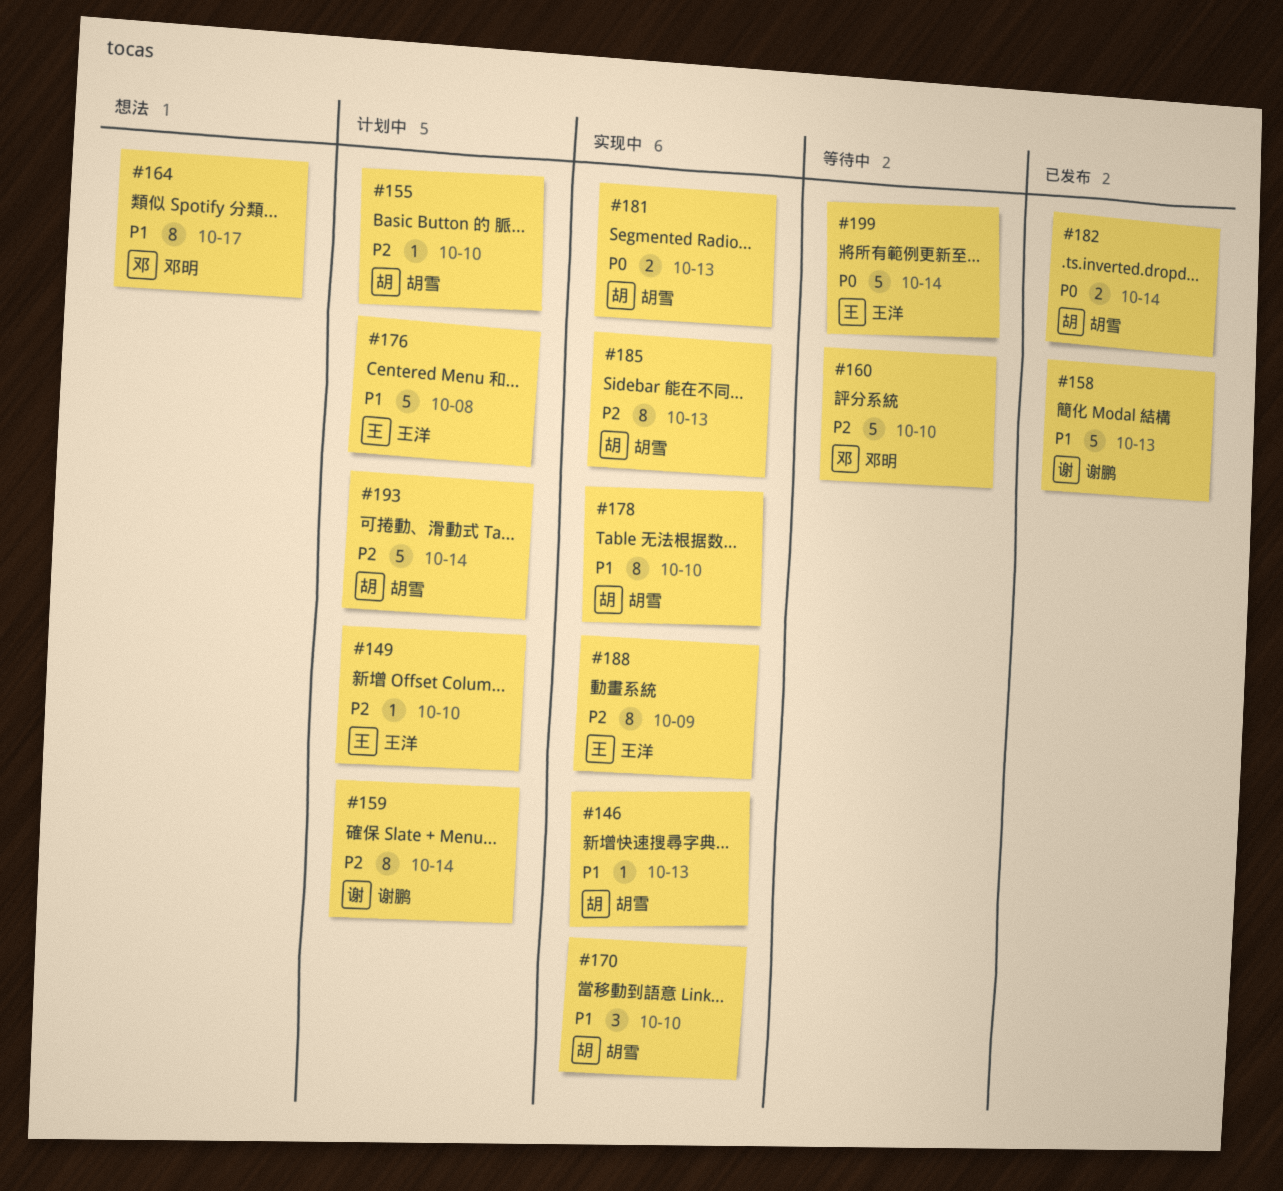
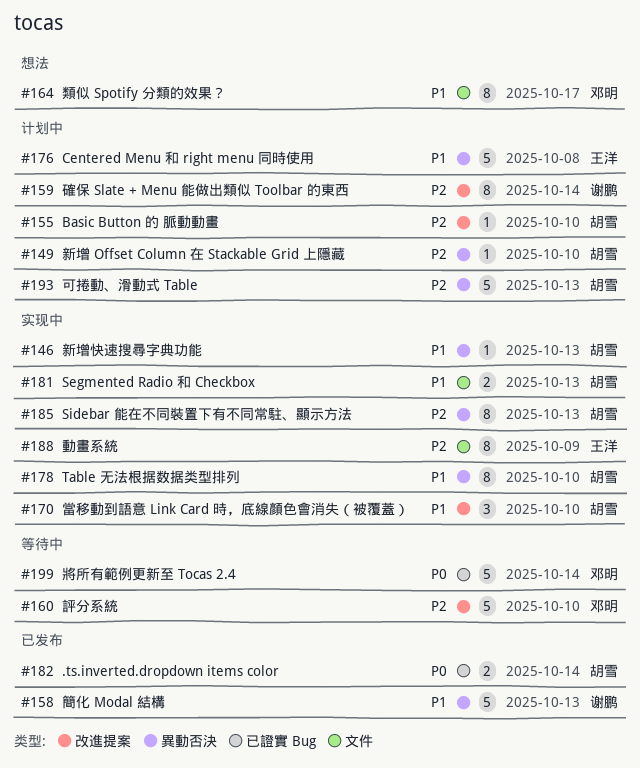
#149, owner: 王洋 -> 胡雪
#181, priority: P0 -> P1
#193, due: Oct 14 -> Oct 13
#199, owner: 王洋 -> 邓明

